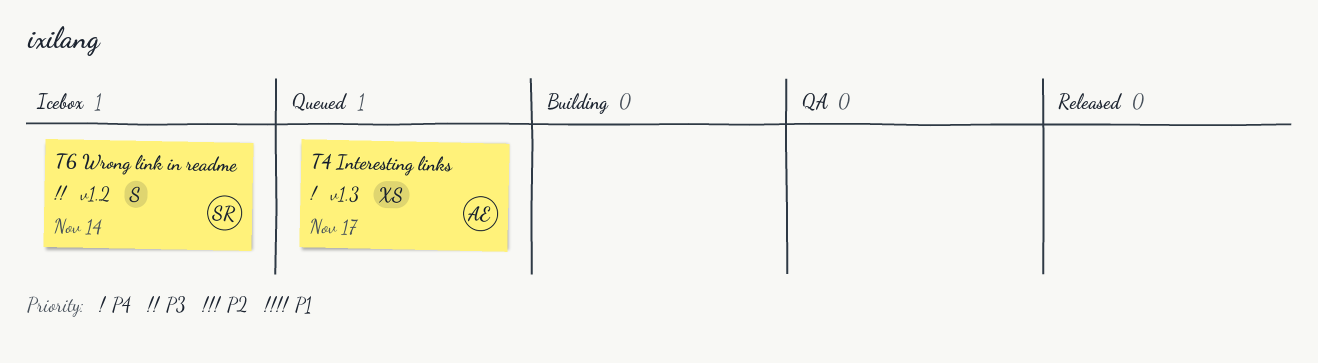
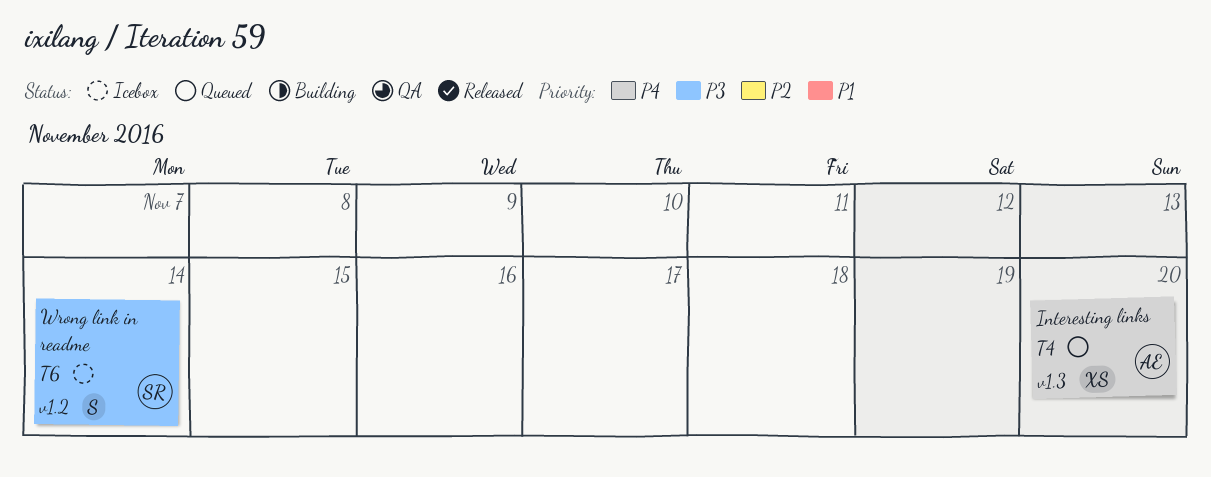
T4, due: Nov 17 -> Nov 20

